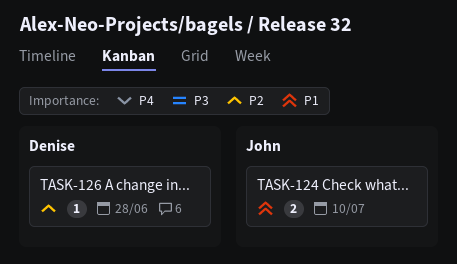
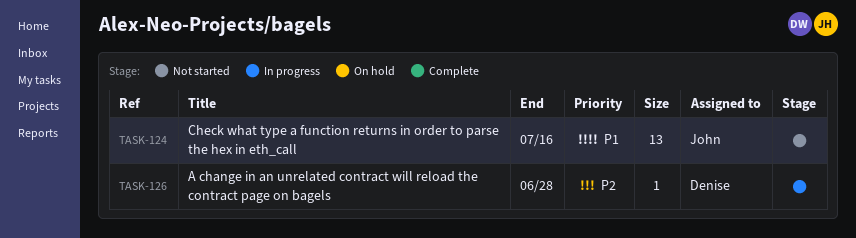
TASK-124, estimate: 2 -> 13
TASK-124, due: Jul 10 -> Jul 16

